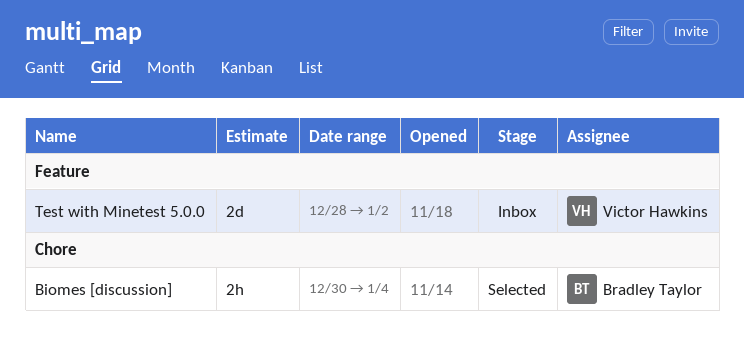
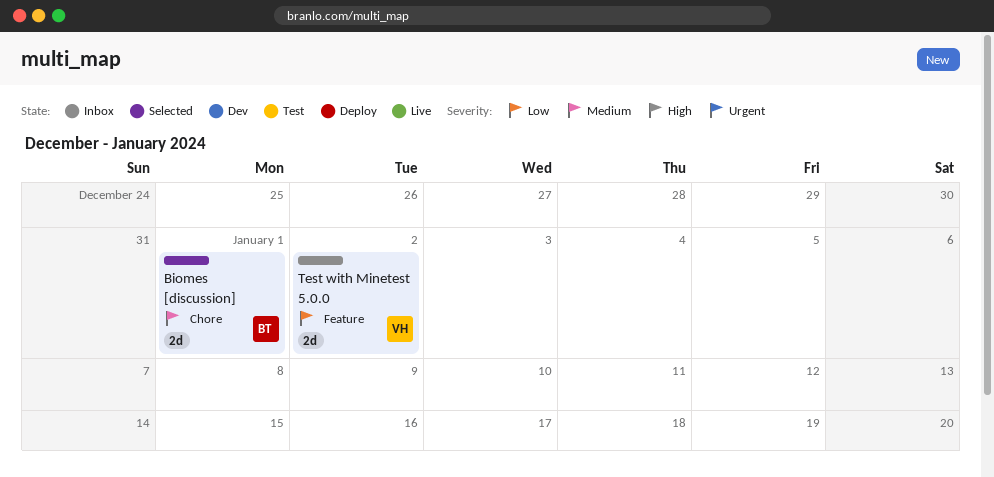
Biomes [discussion], estimate: 2h -> 2d
Biomes [discussion], due: Jan 4 -> Jan 1

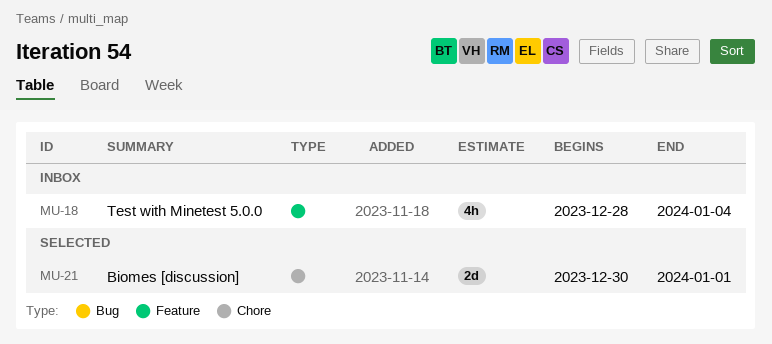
Test with Minetest 5.0.0, estimate: 2d -> 4h
Test with Minetest 5.0.0, due: Jan 2 -> Jan 4

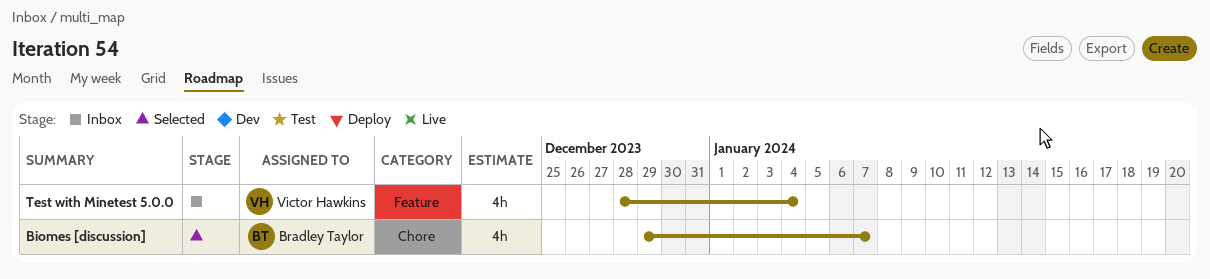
Biomes [discussion], estimate: 2d -> 4h
Biomes [discussion], start: Dec 30 -> Dec 29
Biomes [discussion], due: Jan 1 -> Jan 7

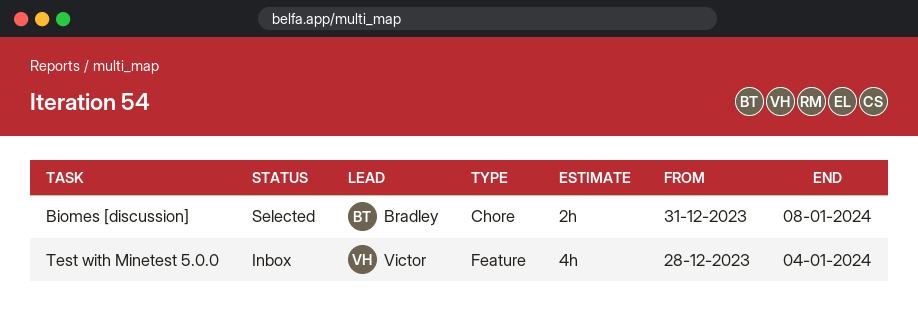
Biomes [discussion], estimate: 4h -> 2h
Biomes [discussion], start: Dec 29 -> Dec 31
Biomes [discussion], due: Jan 7 -> Jan 8

